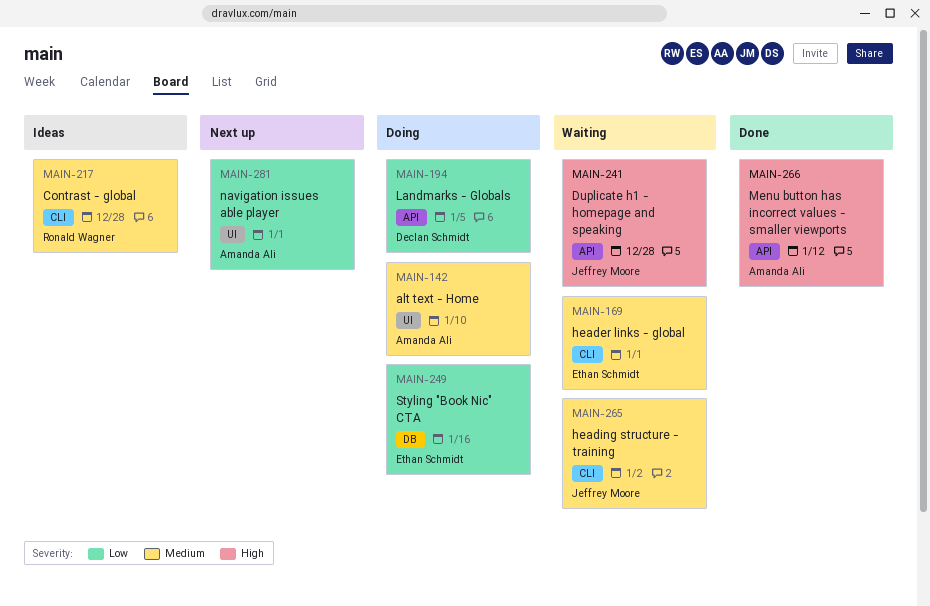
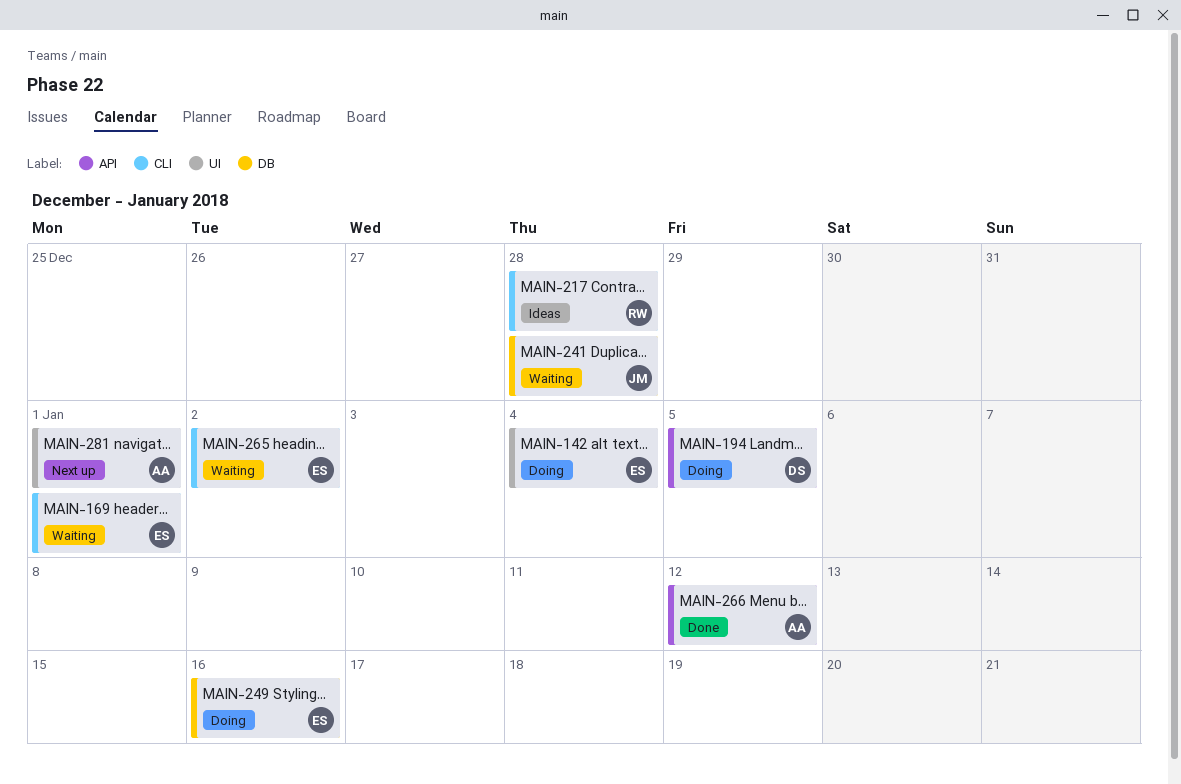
MAIN-142, owner: Amanda Ali -> Ethan Schmidt
MAIN-142, due: Jan 10 -> Jan 4
MAIN-241, label: API -> DB
MAIN-265, owner: Jeffrey Moore -> Ethan Schmidt

